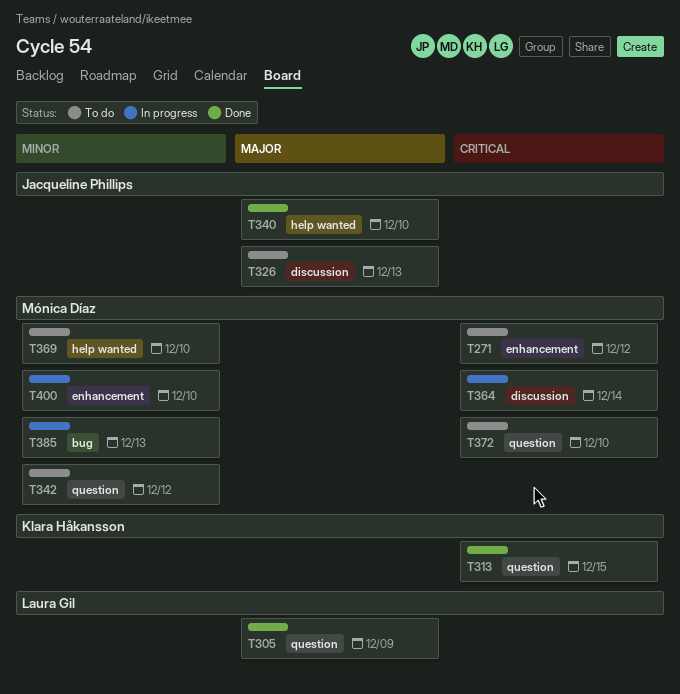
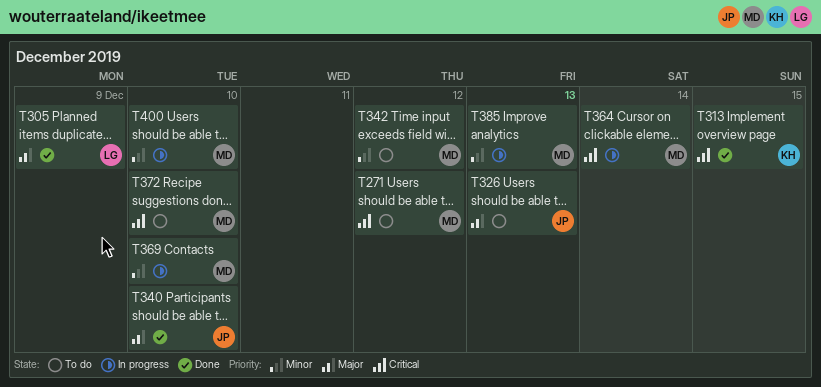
T369, status: To do -> In progress

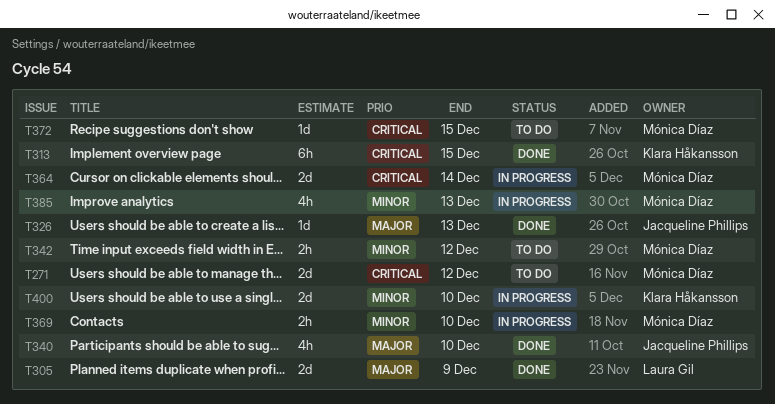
T326, status: To do -> Done
T372, due: Dec 10 -> Dec 15
T400, owner: Mónica Díaz -> Klara Håkansson

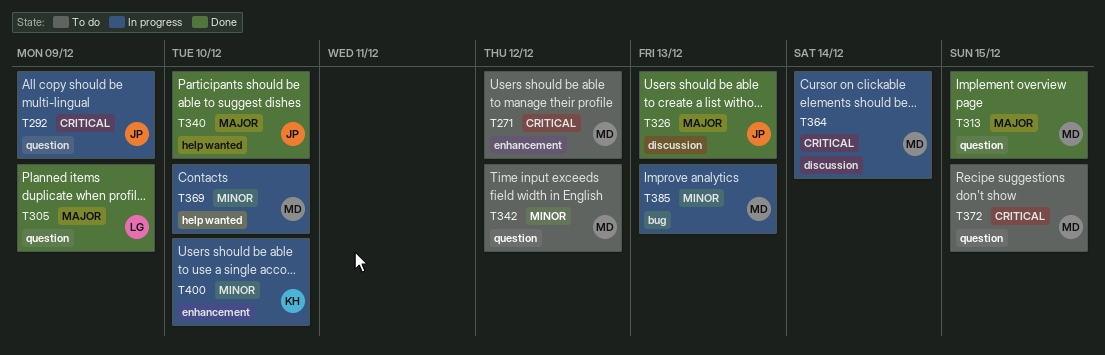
T292: none -> present
T313, owner: Klara Håkansson -> Mónica Díaz
T313, priority: Critical -> Major

